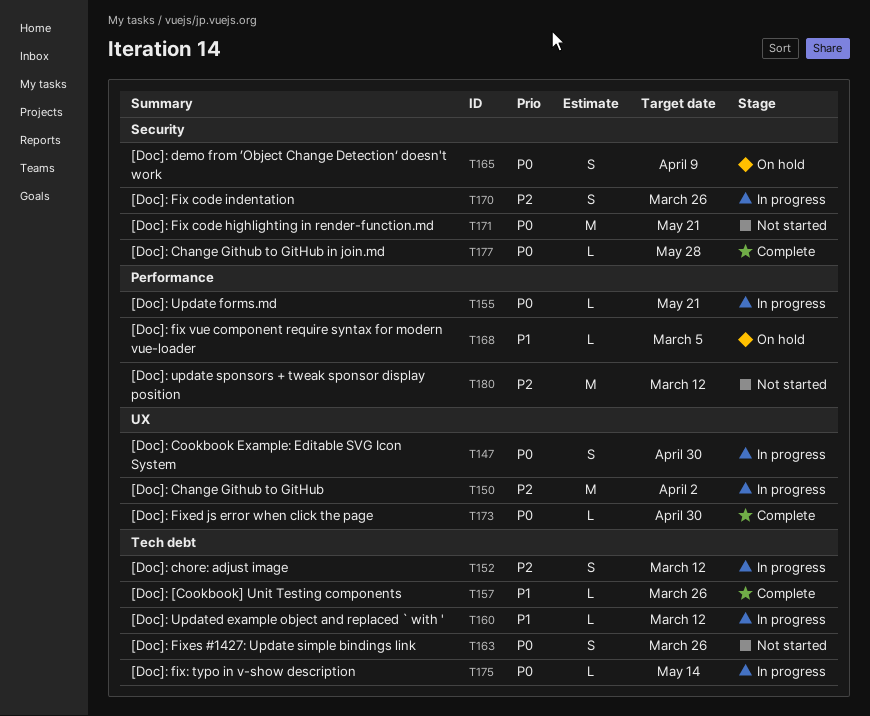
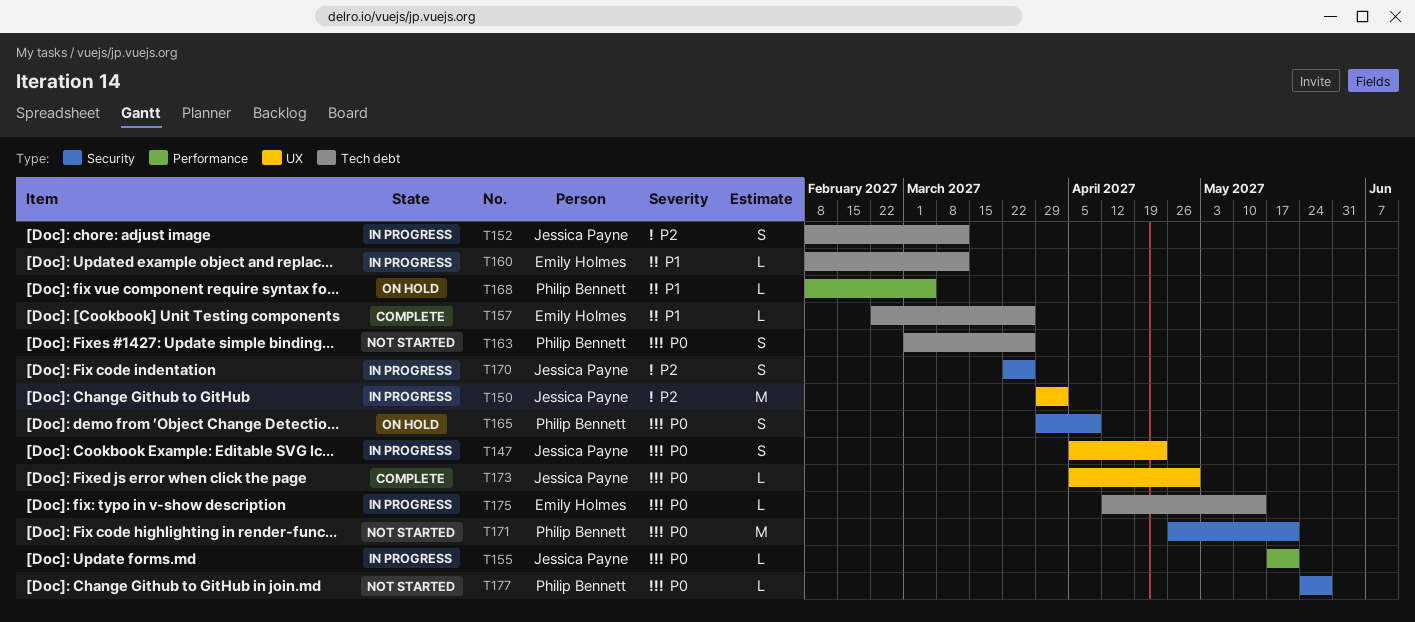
T147, due: Apr 30 -> Apr 23
T177, status: Complete -> Not started
T180: present -> none

